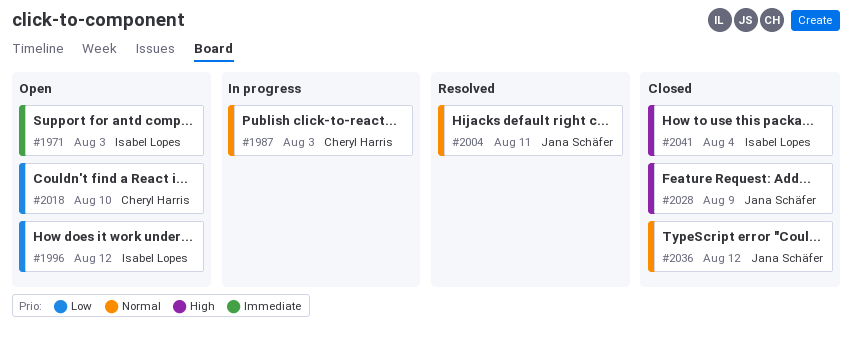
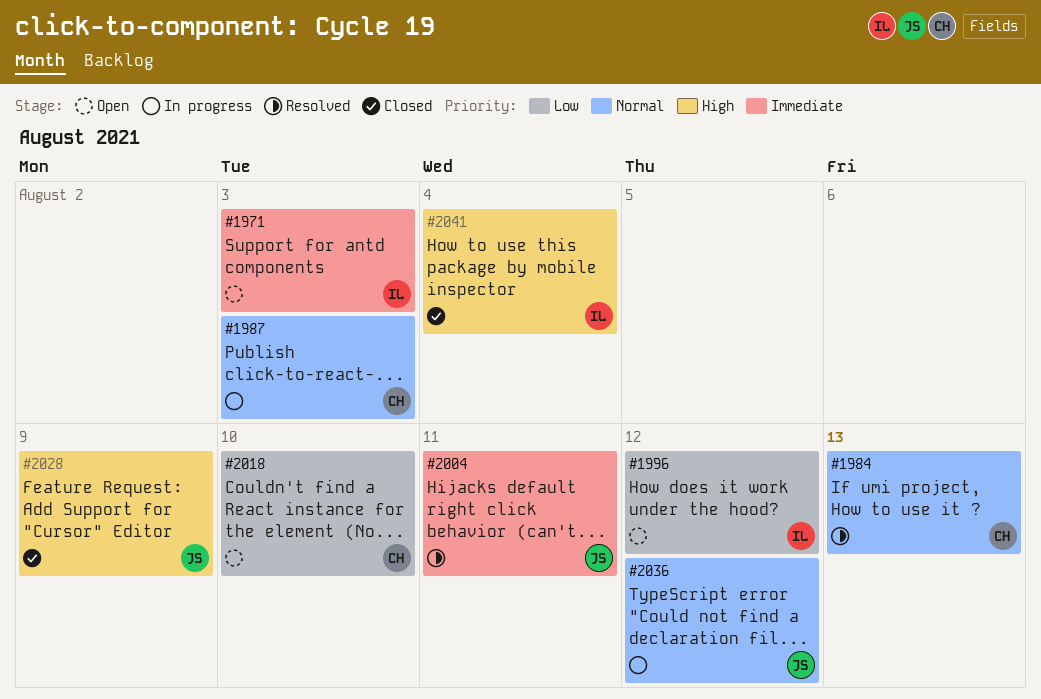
#1984: none -> present
#2004, priority: Normal -> Immediate
#2036, status: Closed -> In progress

